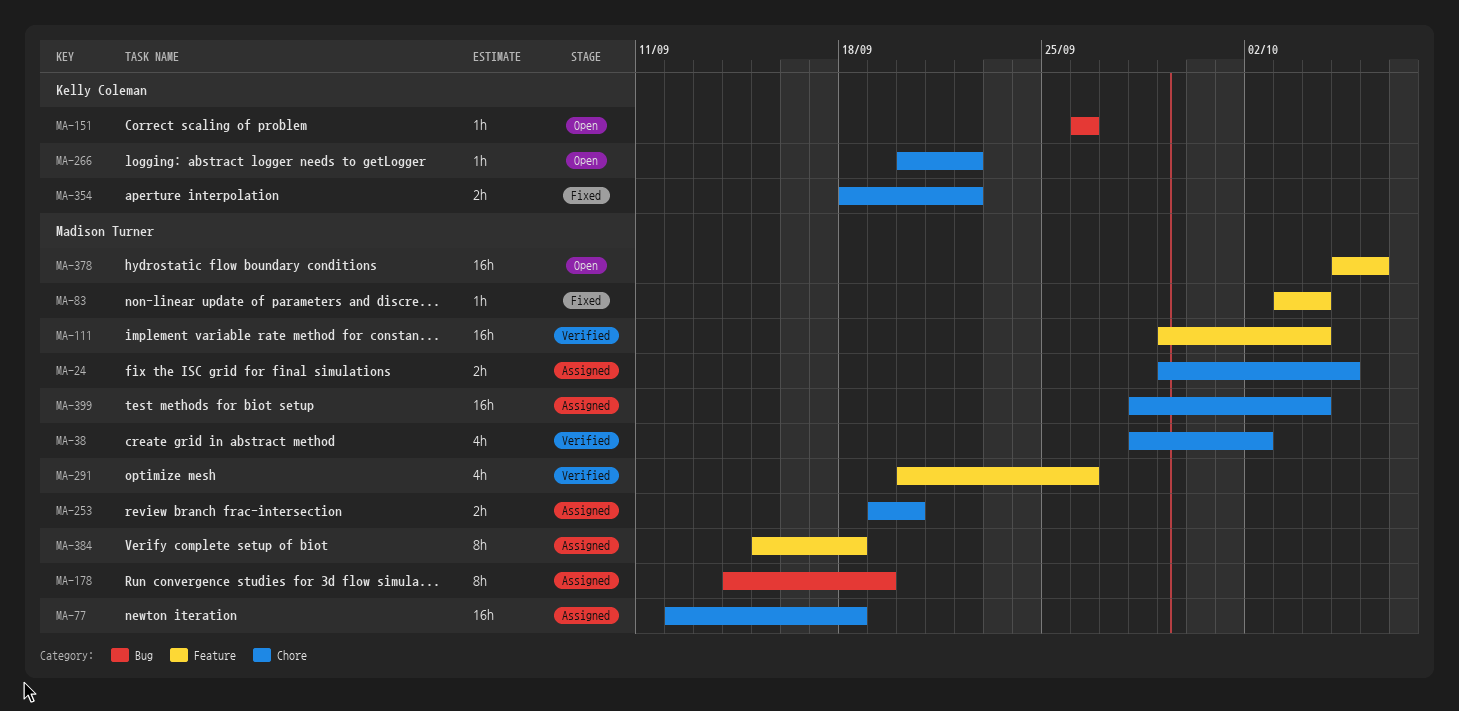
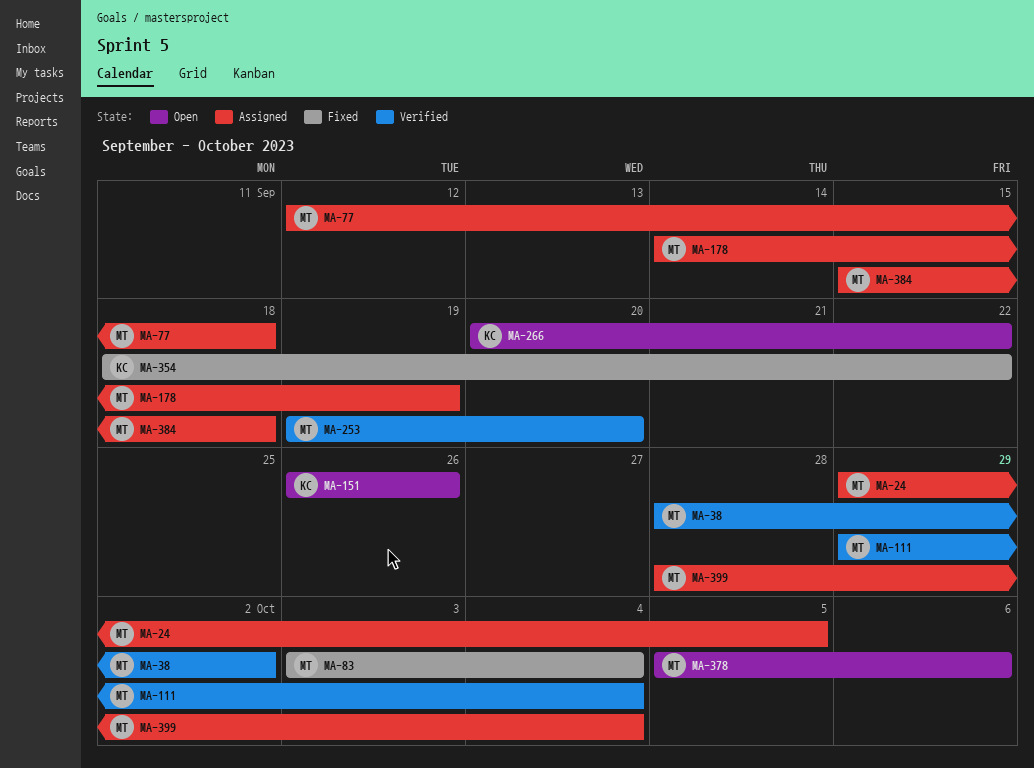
MA-253, status: Assigned -> Verified
MA-291: present -> none

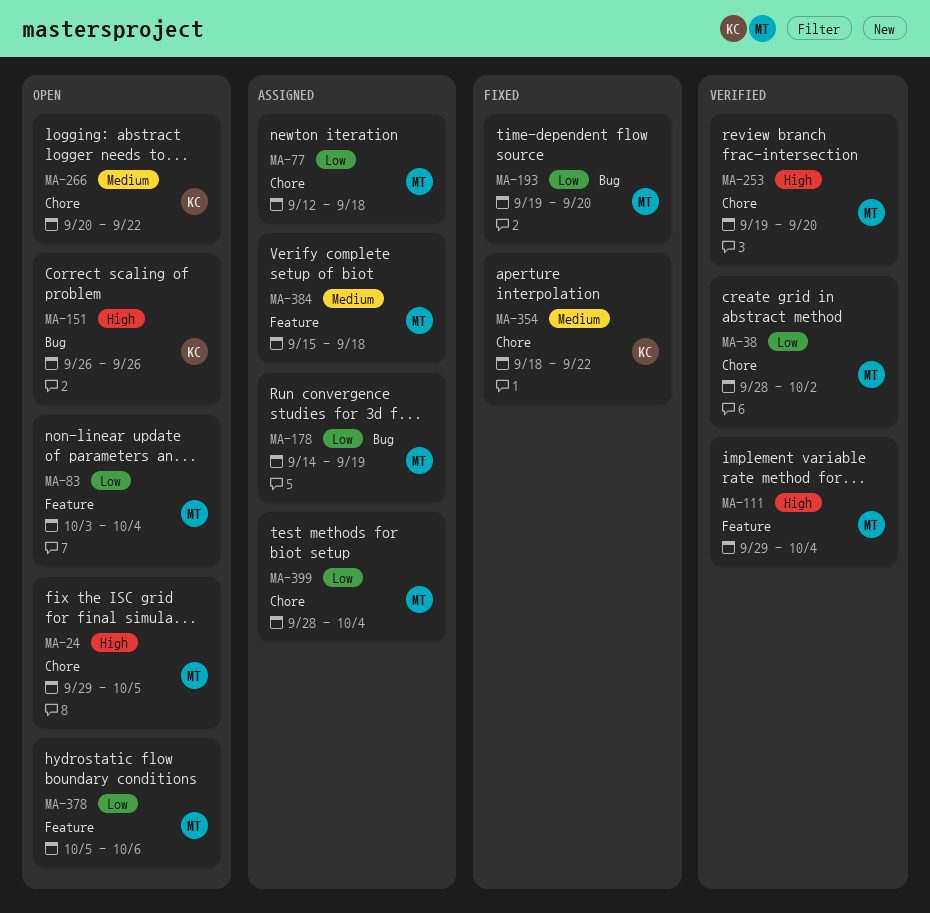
MA-24, status: Assigned -> Open
MA-83, status: Fixed -> Open
MA-193: none -> present

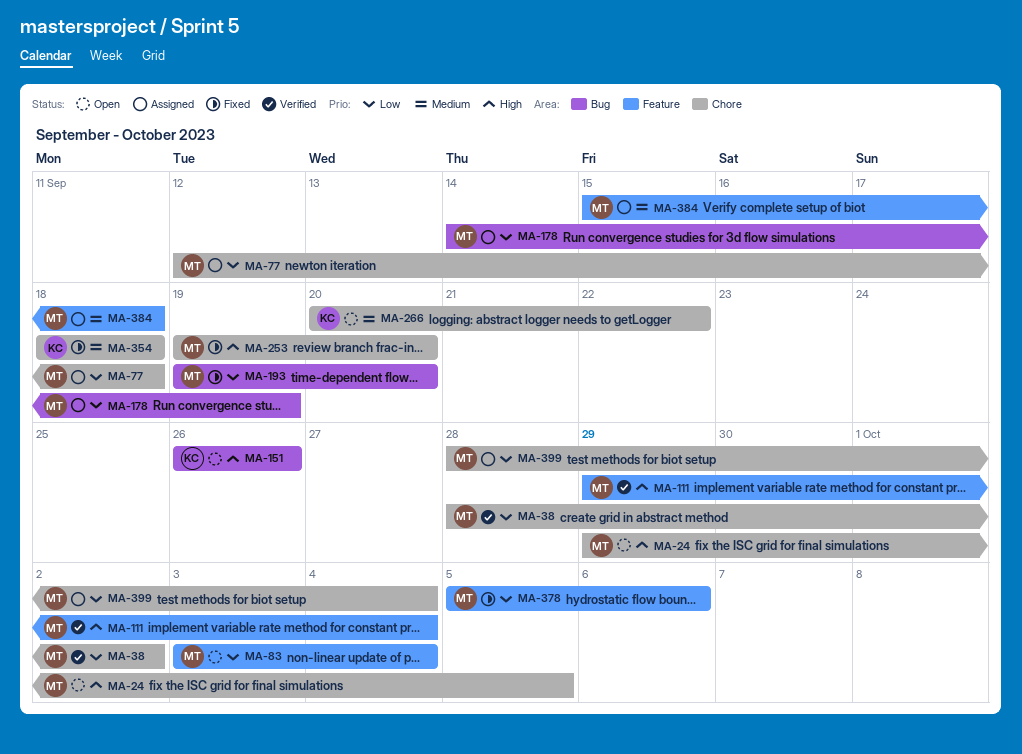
MA-253, status: Verified -> Fixed
MA-354, due: Sep 22 -> Sep 18
MA-378, status: Open -> Fixed

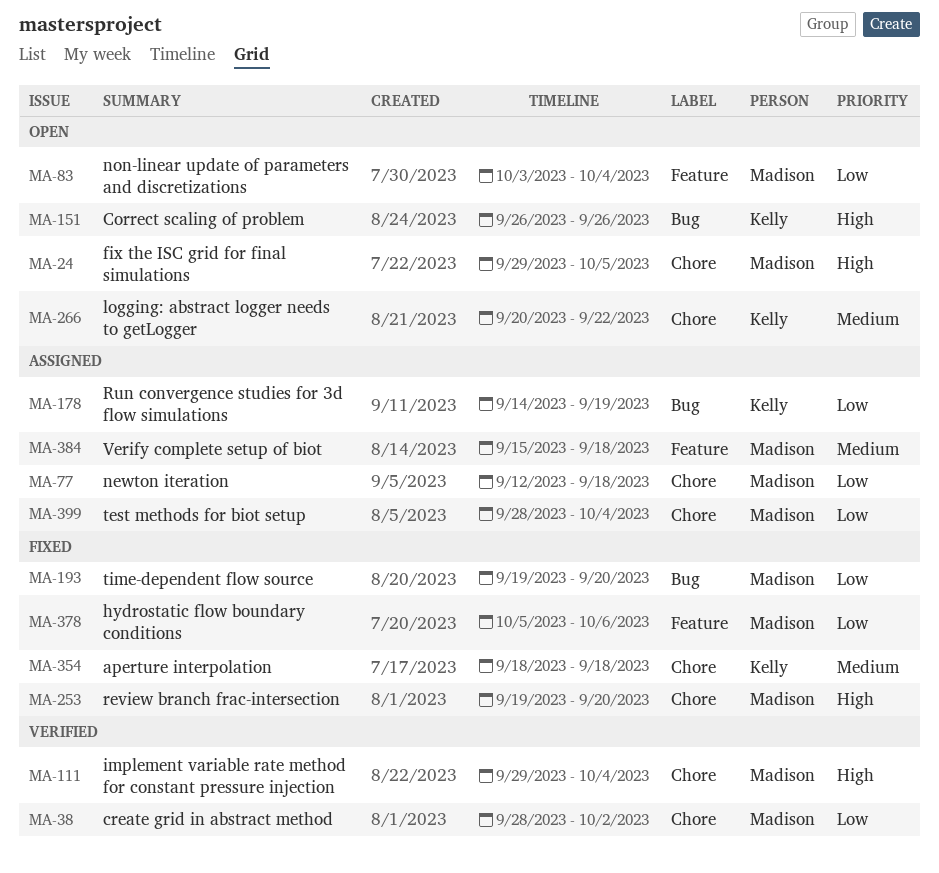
MA-111, label: Feature -> Chore
MA-178, owner: Madison -> Kelly

